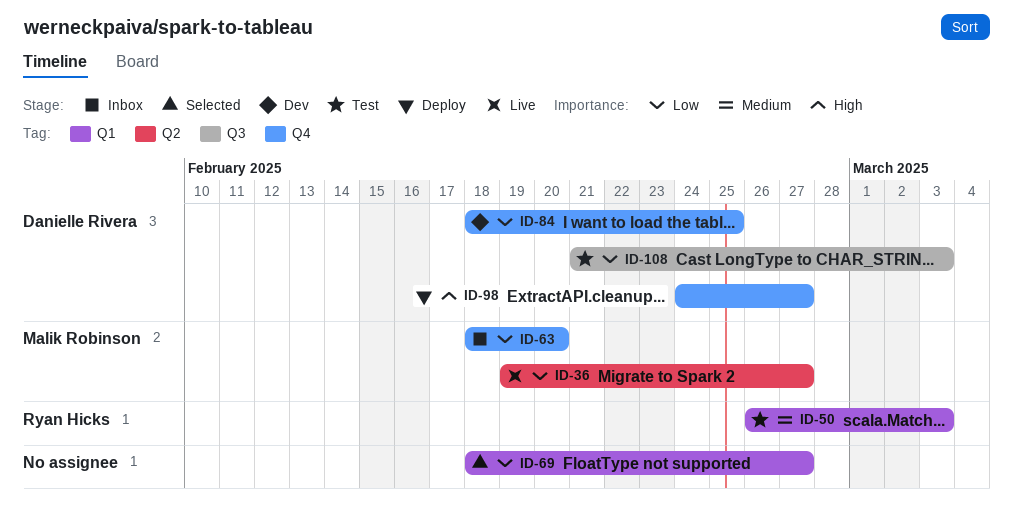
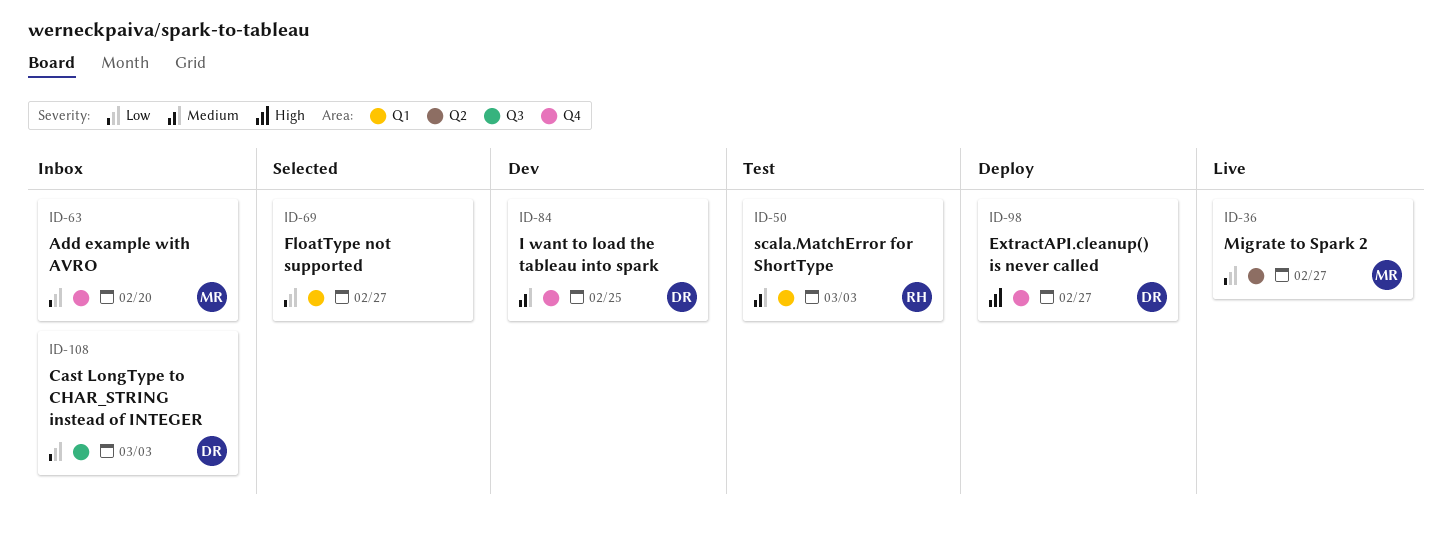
ID-84, priority: Low -> Medium
ID-108, status: Test -> Inbox

